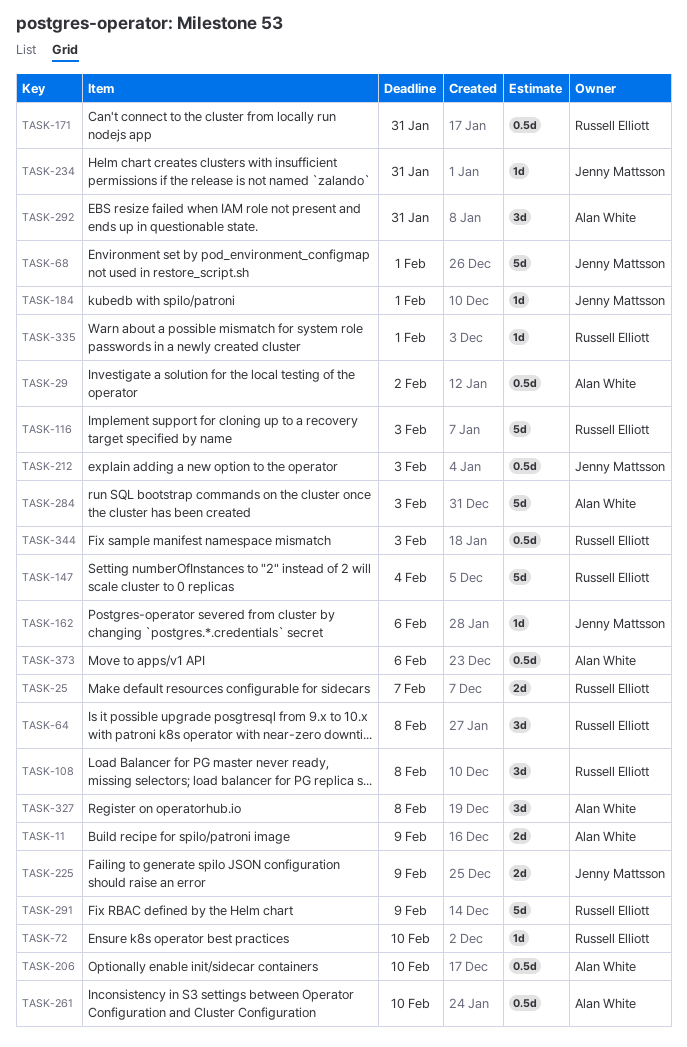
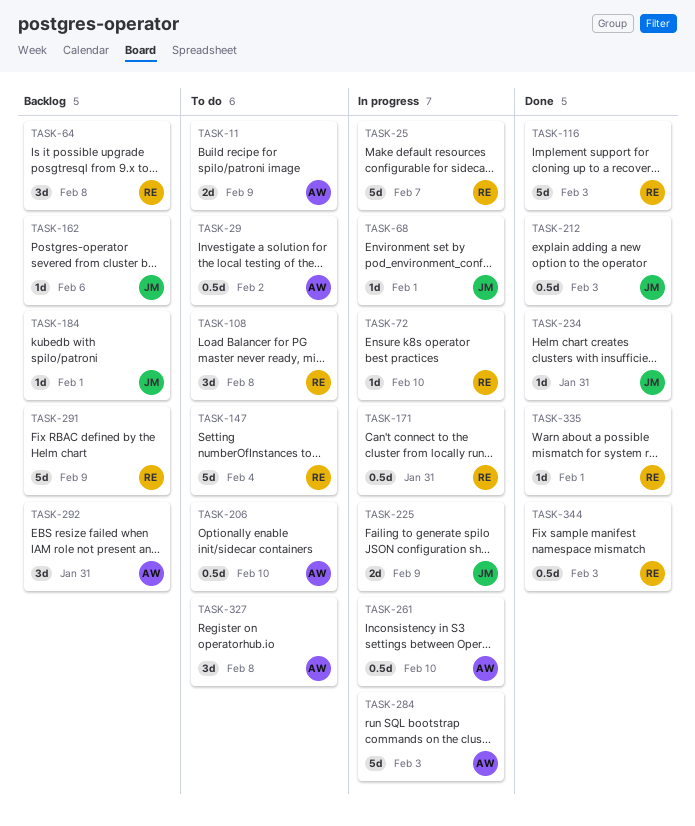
TASK-25, estimate: 2d -> 5d
TASK-68, estimate: 5d -> 1d
TASK-373: present -> none

